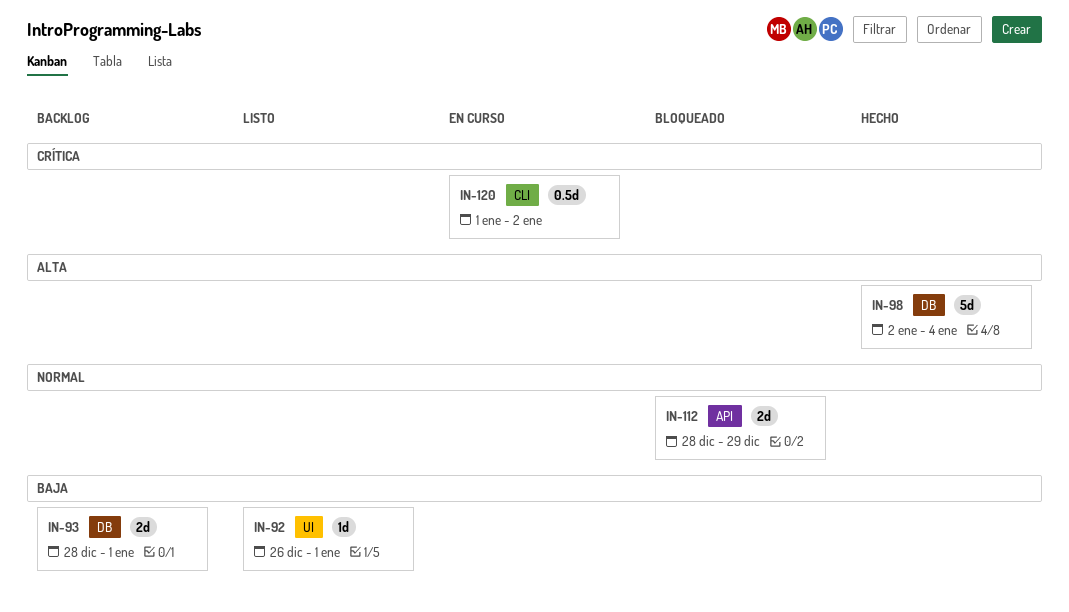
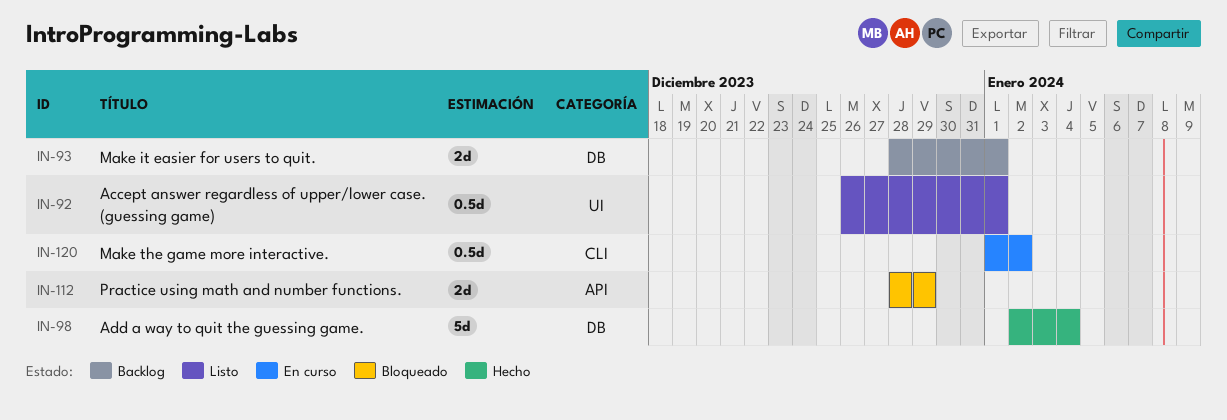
IN-92, estimate: 1d -> 0.5d

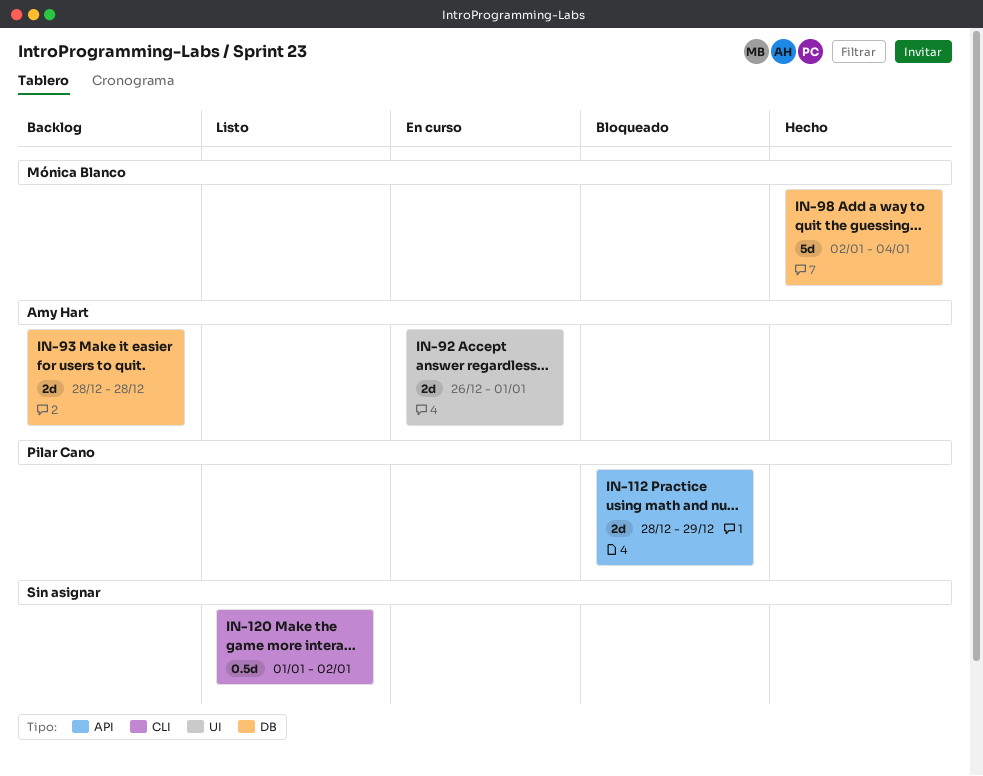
IN-92, status: Listo -> En curso
IN-92, estimate: 0.5d -> 2d
IN-93, due: Jan 1 -> Dec 28
IN-120, status: En curso -> Listo

